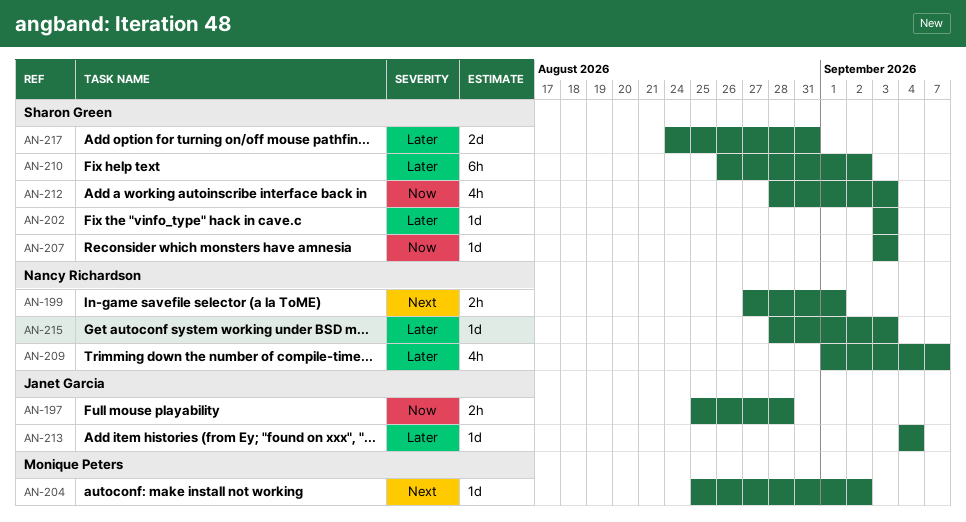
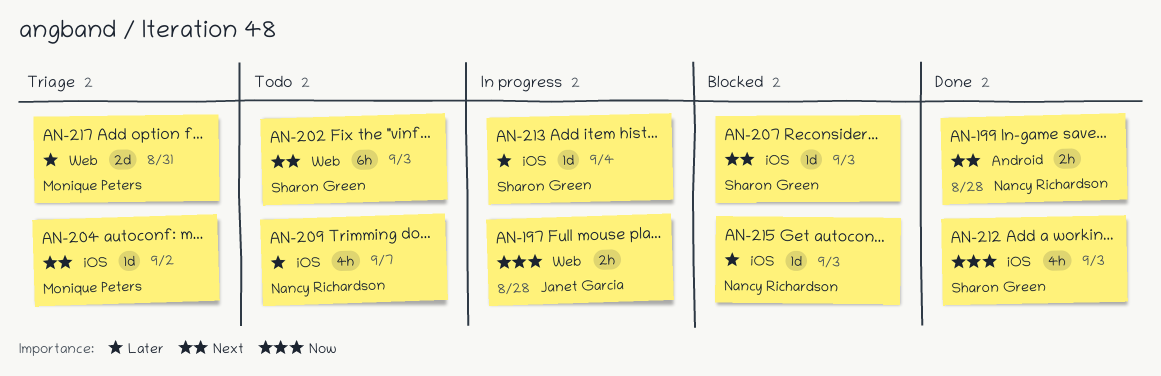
AN-199, due: Sep 1 -> Aug 28
AN-202, priority: Later -> Next
AN-202, estimate: 1d -> 6h
AN-207, priority: Now -> Next
AN-210: present -> none
AN-213, owner: Janet Garcia -> Sharon Green
AN-217, owner: Sharon Green -> Monique Peters

